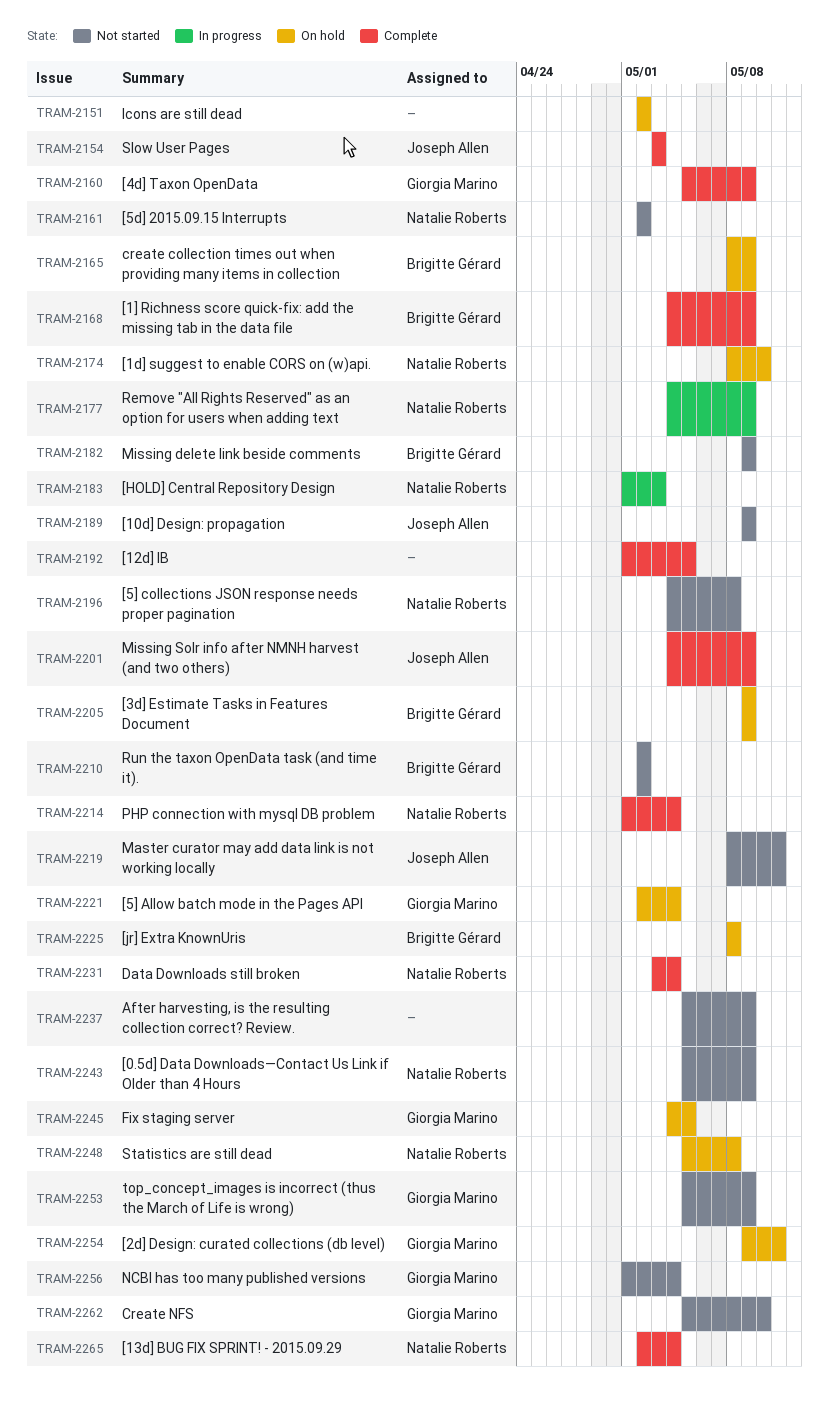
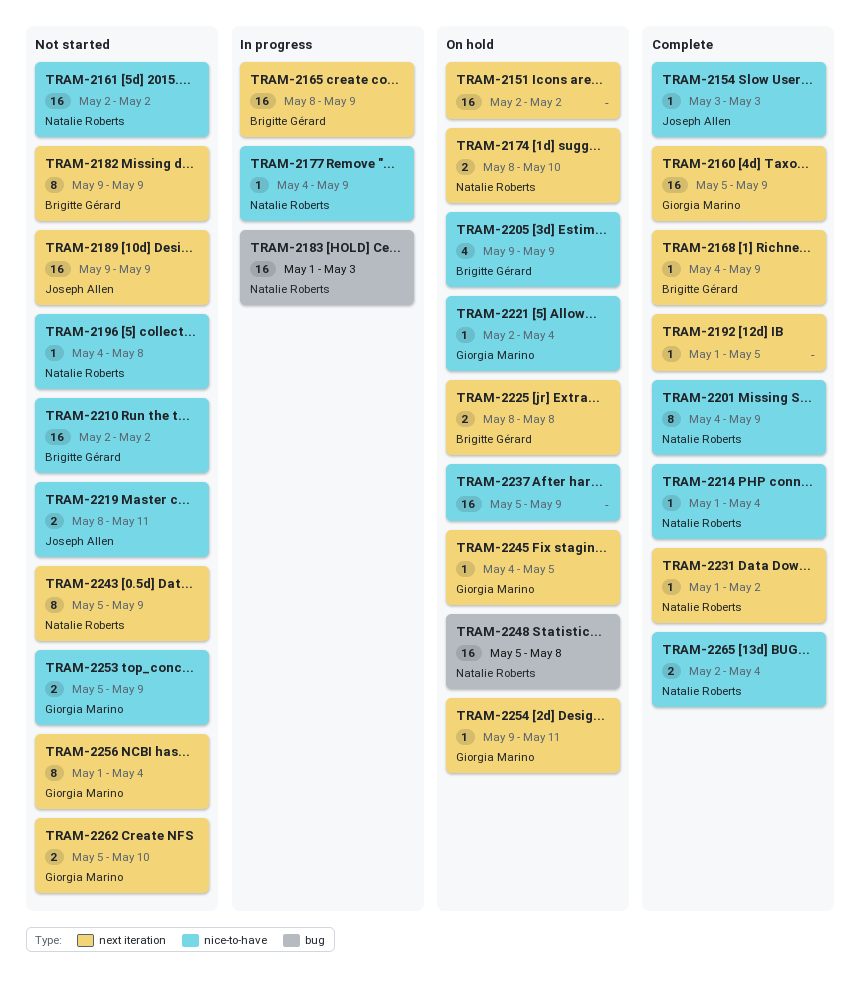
TRAM-2165, status: On hold -> In progress
TRAM-2201, owner: Joseph Allen -> Natalie Roberts
TRAM-2231, start: May 3 -> May 1
TRAM-2231, due: May 4 -> May 2
TRAM-2237, status: Not started -> On hold

